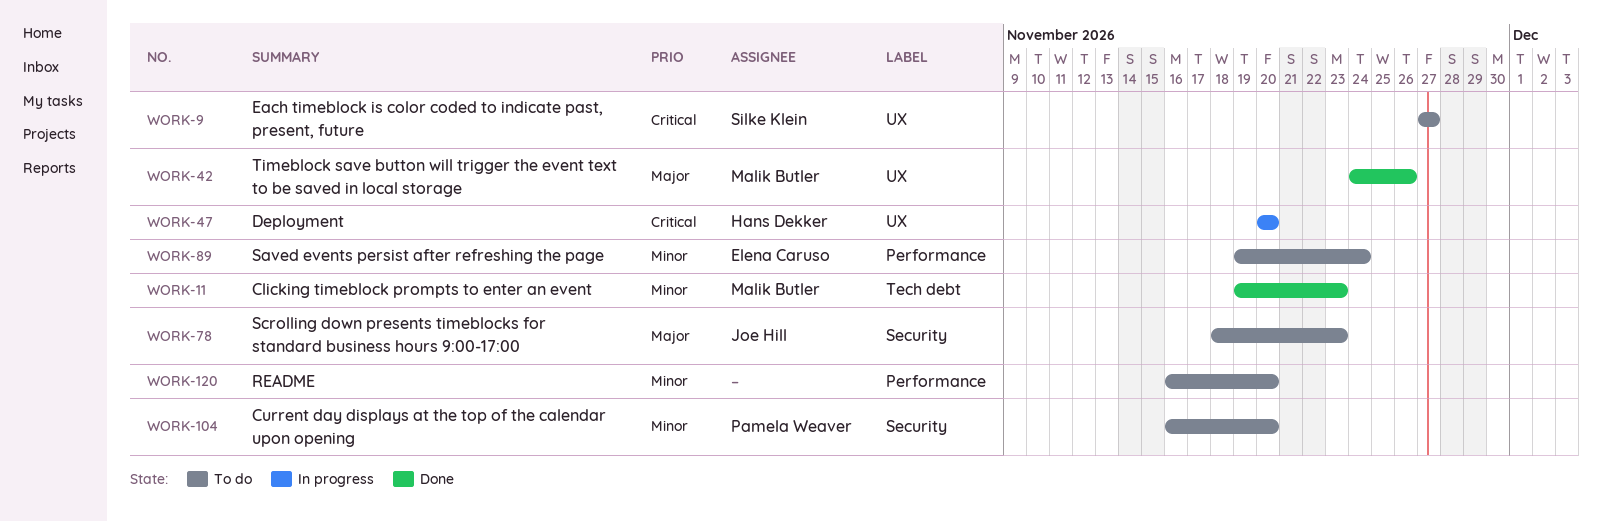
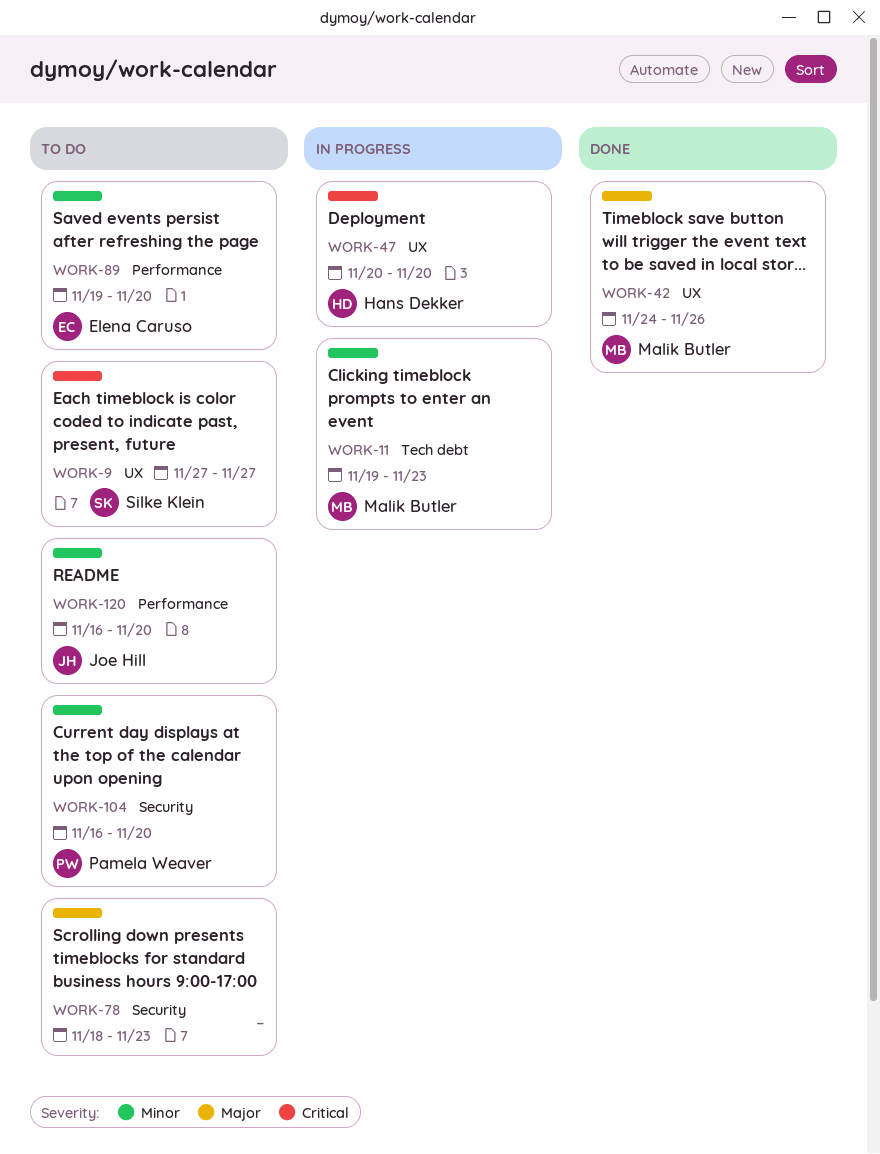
WORK-11, status: Done -> In progress
WORK-78, owner: Joe Hill -> none
WORK-89, due: Nov 24 -> Nov 20
WORK-120, owner: none -> Joe Hill

